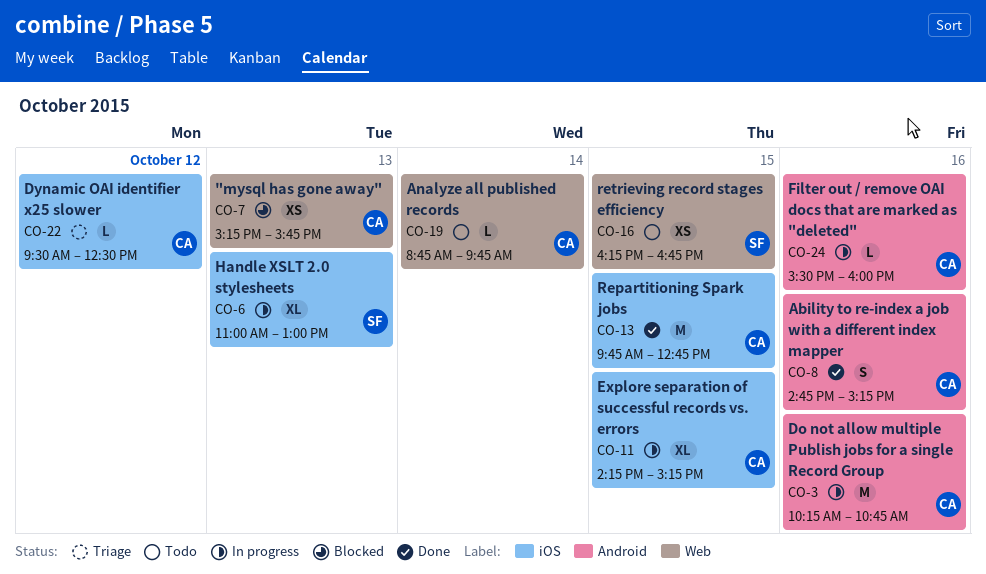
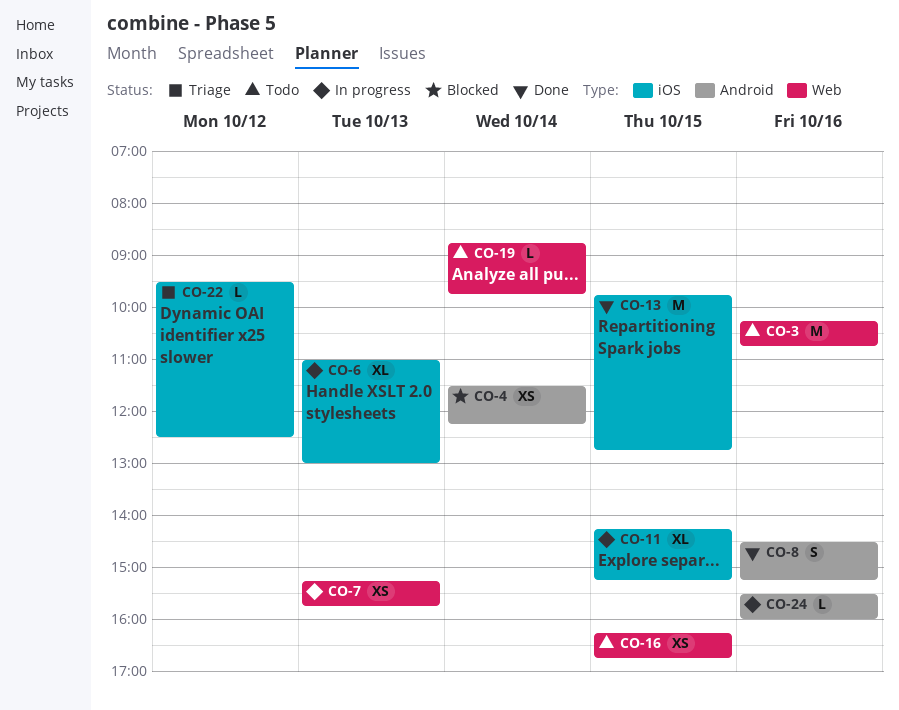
CO-3, status: In progress -> Todo
CO-3, label: Android -> Web
CO-4: none -> present
CO-7, status: Blocked -> In progress
CO-8, begins: 14:45 -> 14:30

